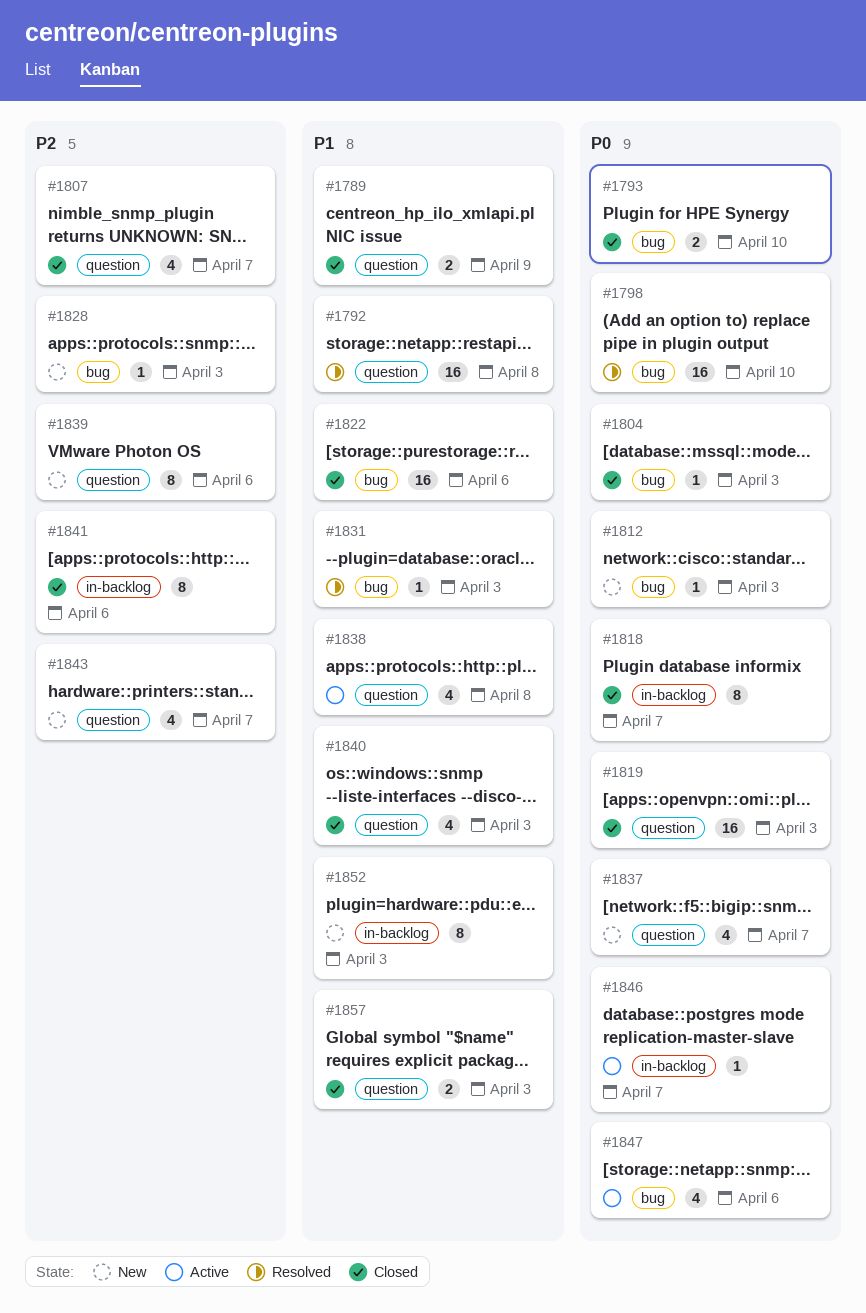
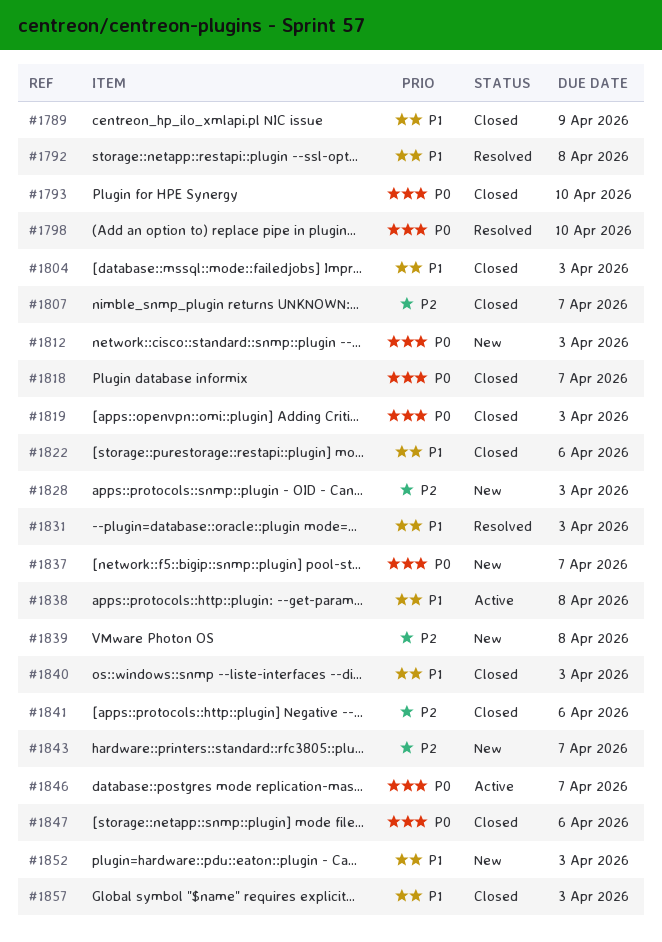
#1804, priority: P0 -> P1
#1839, due: Apr 6 -> Apr 8
#1847, status: Active -> Closed

